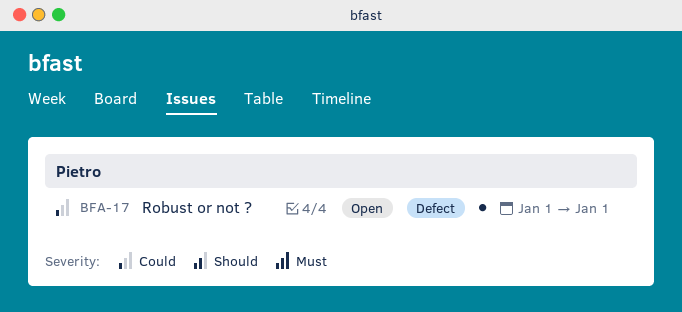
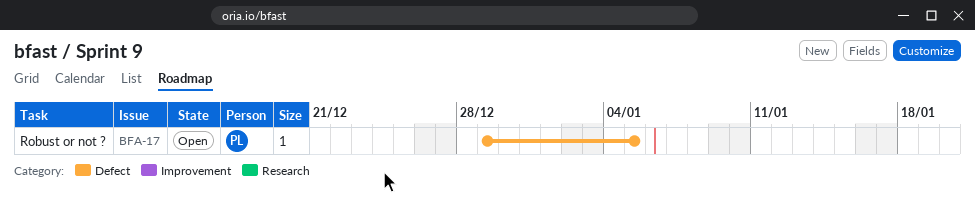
BFA-17, start: Jan 1 -> Dec 29
BFA-17, due: Jan 1 -> Jan 5

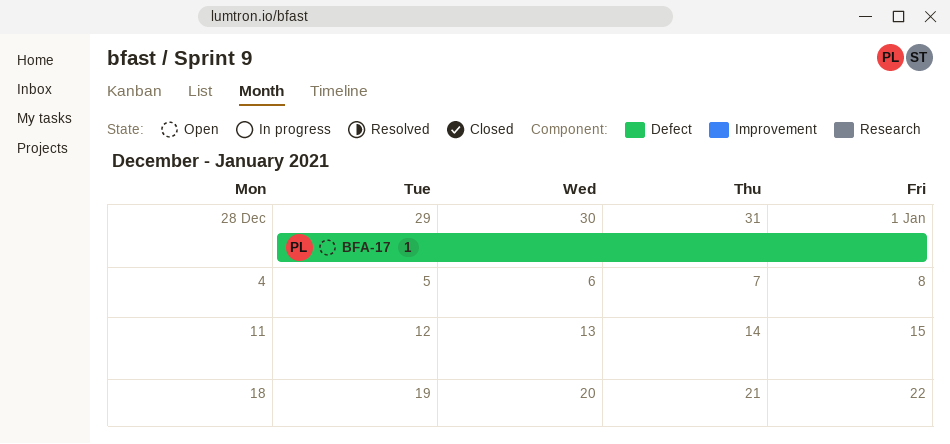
BFA-17, due: Jan 5 -> Jan 1

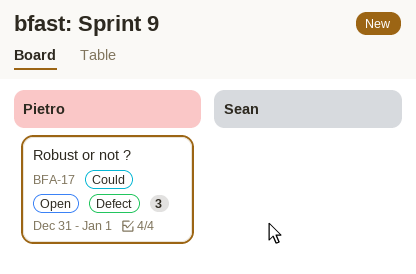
BFA-17, estimate: 1 -> 3
BFA-17, start: Dec 29 -> Dec 31

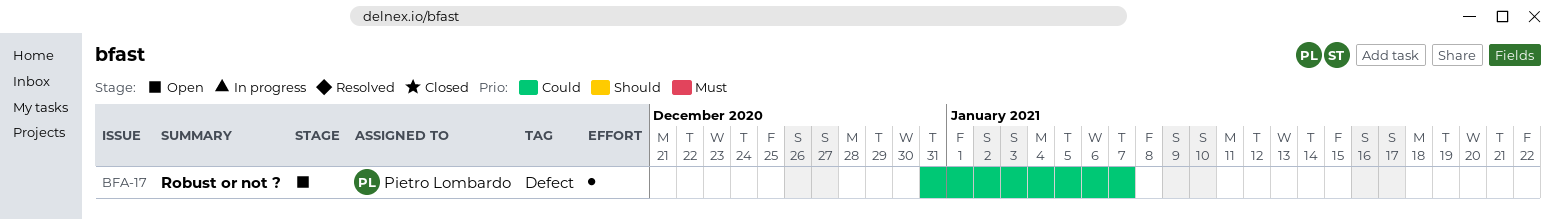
BFA-17, estimate: 3 -> 1
BFA-17, due: Jan 1 -> Jan 7

